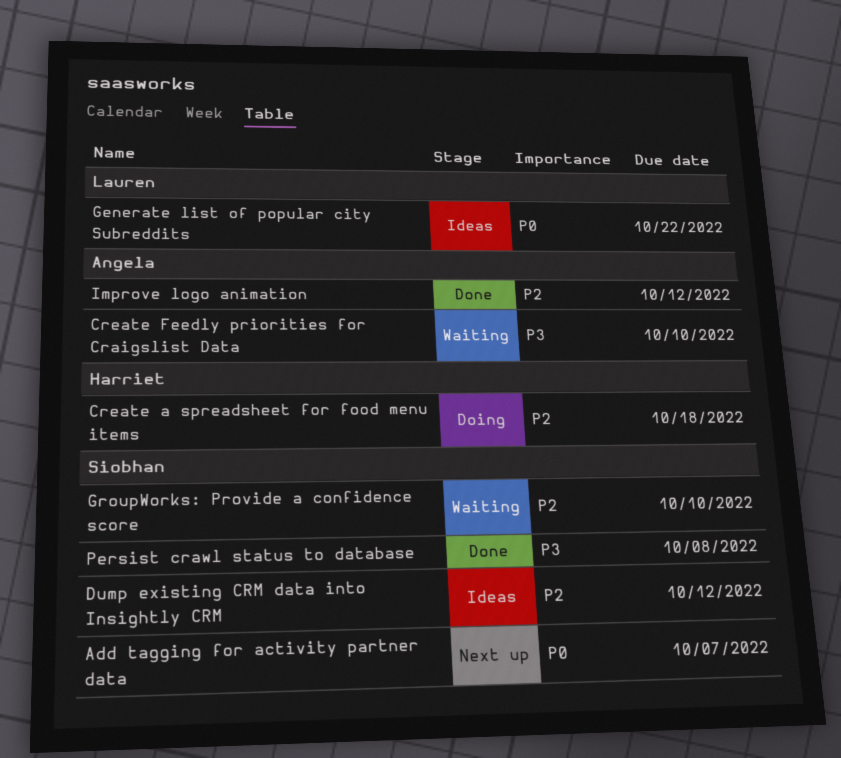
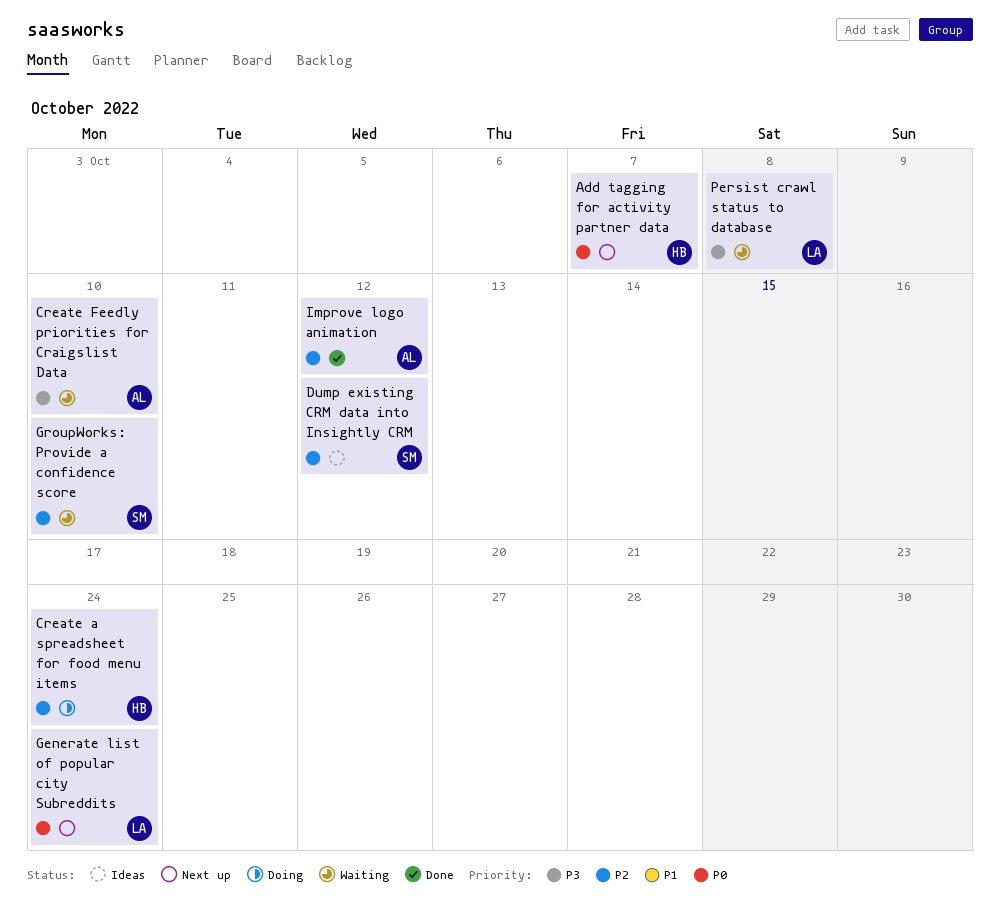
Add tagging for activity partner data, owner: Siobhan -> Harriet
Create a spreadsheet for food menu items, due: Oct 18 -> Oct 24
Generate list of popular city Subreddits, status: Ideas -> Next up
Generate list of popular city Subreddits, due: Oct 22 -> Oct 24
Persist crawl status to database, status: Done -> Waiting
Persist crawl status to database, owner: Siobhan -> Lauren

